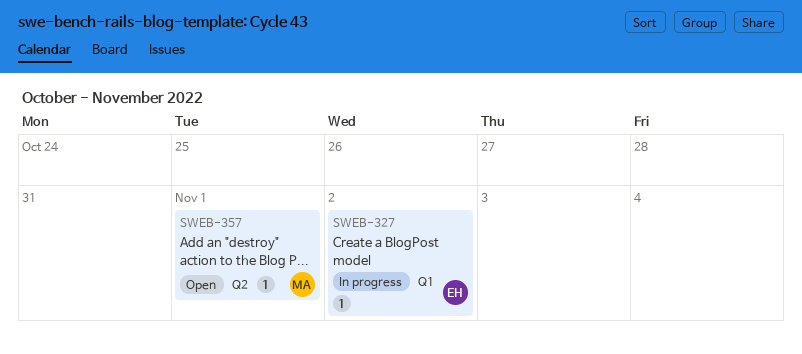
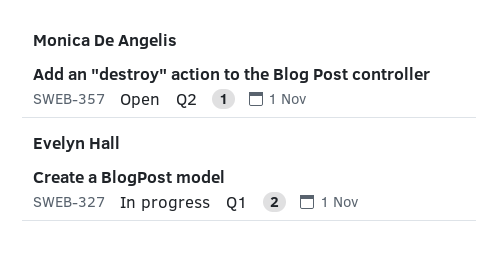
SWEB-327, estimate: 1 -> 2
SWEB-327, due: Nov 2 -> Nov 1

